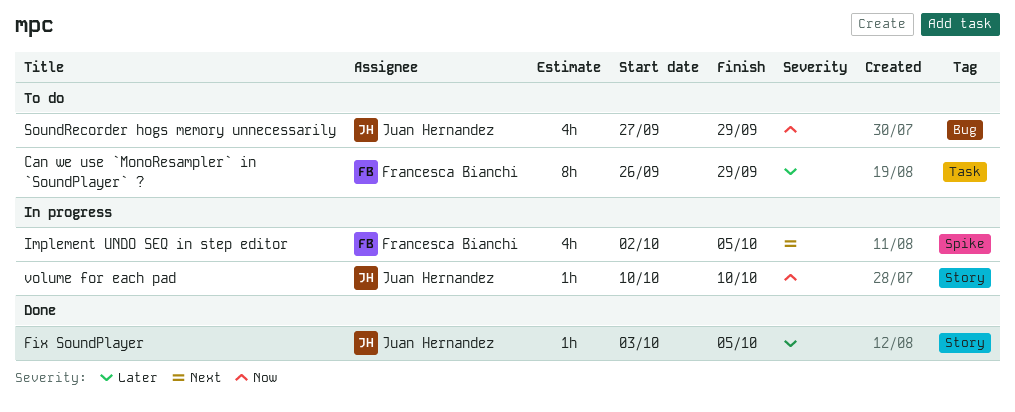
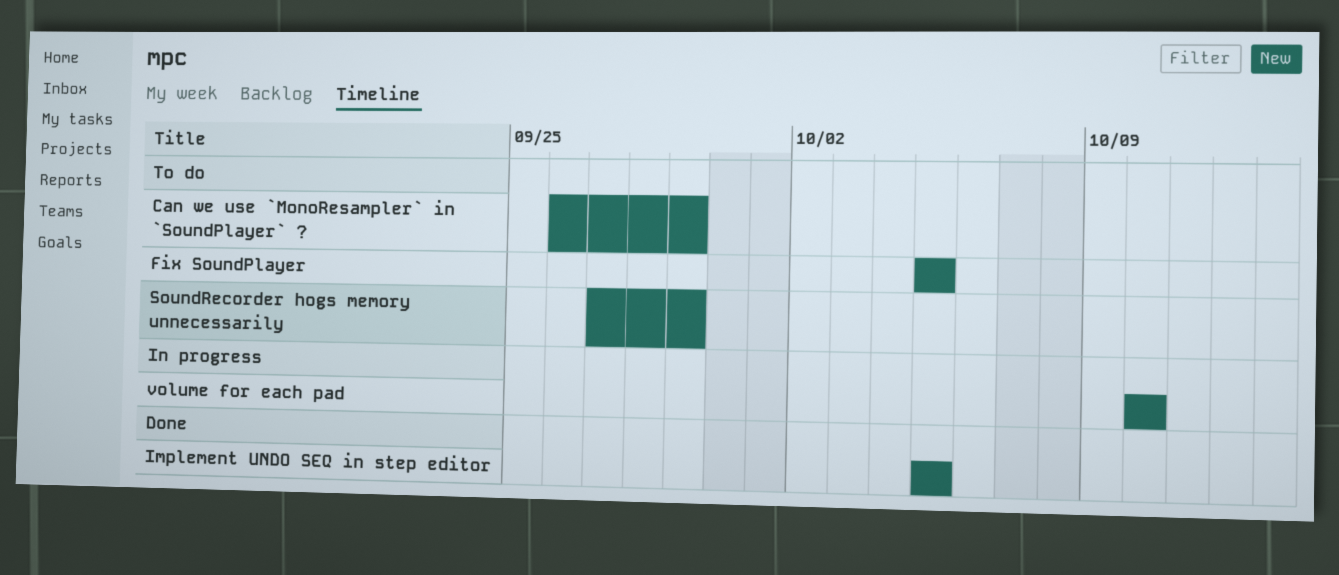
Fix SoundPlayer, status: Done -> To do
Fix SoundPlayer, start: Oct 3 -> Oct 5
Implement UNDO SEQ in step editor, status: In progress -> Done
Implement UNDO SEQ in step editor, start: Oct 2 -> Oct 5

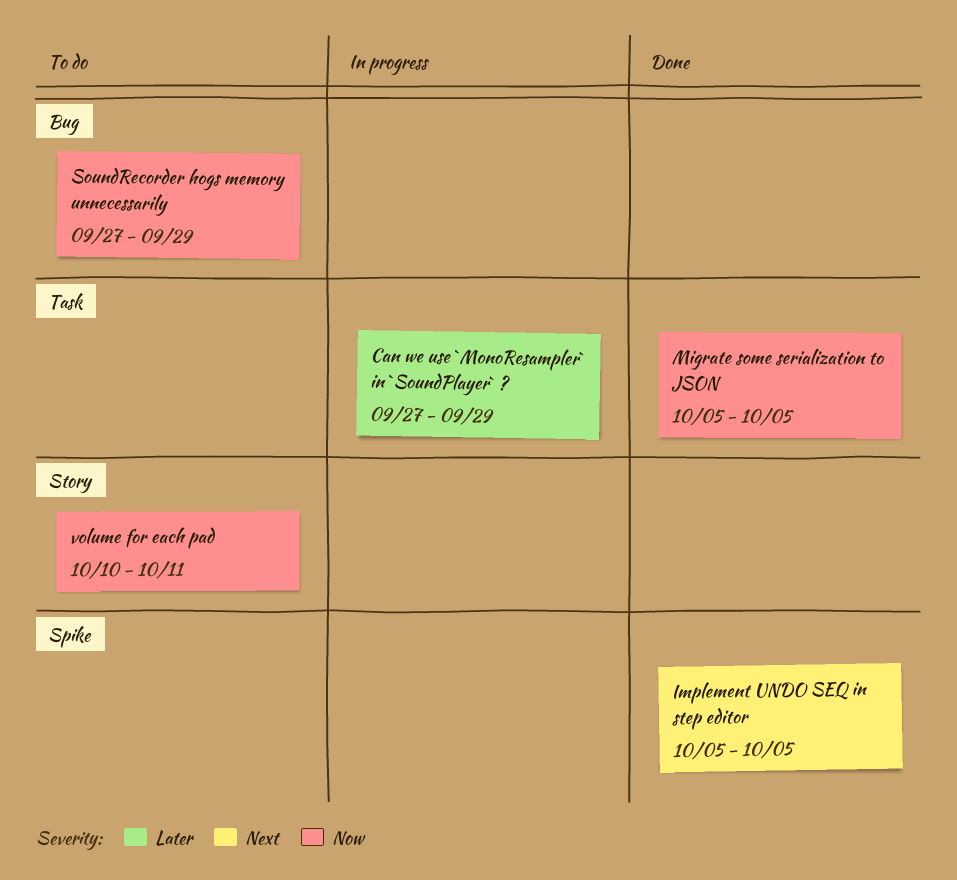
Can we use `MonoResampler` in `SoundPlayer` ?, status: To do -> In progress
Can we use `MonoResampler` in `SoundPlayer` ?, start: Sep 26 -> Sep 27
Fix SoundPlayer: present -> none
Migrate some serialization to JSON: none -> present
volume for each pad, status: In progress -> To do
volume for each pad, due: Oct 10 -> Oct 11

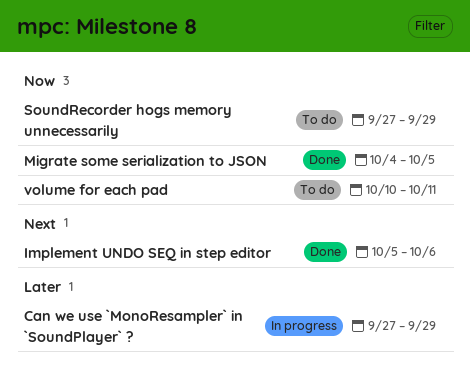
Implement UNDO SEQ in step editor, due: Oct 5 -> Oct 6
Migrate some serialization to JSON, start: Oct 5 -> Oct 4

